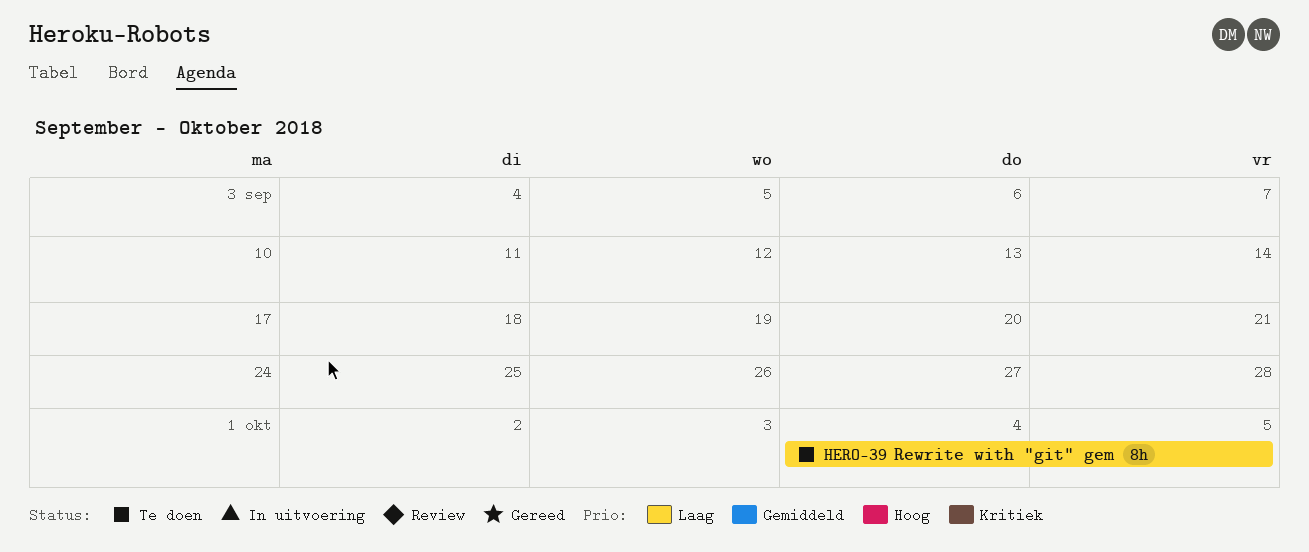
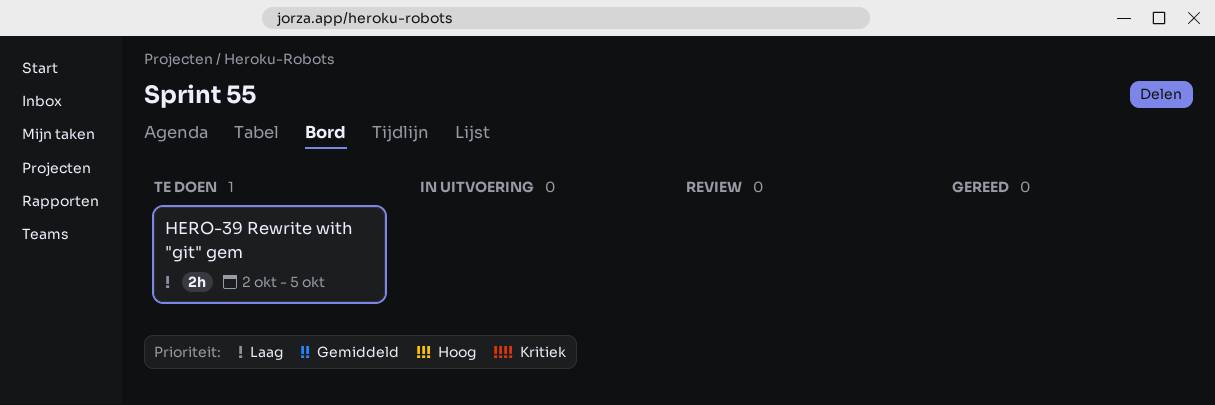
HERO-39, estimate: 8h -> 2h
HERO-39, start: Oct 4 -> Oct 2

